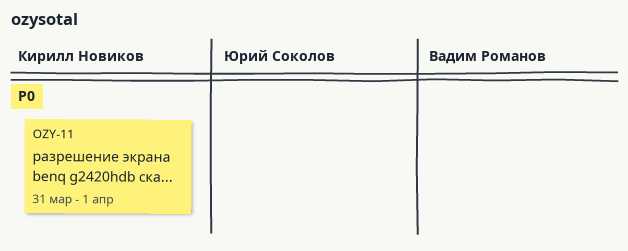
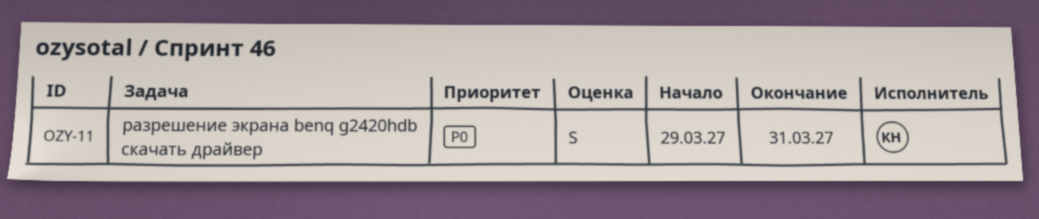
OZY-11, start: Mar 31 -> Mar 29
OZY-11, due: Apr 1 -> Mar 31

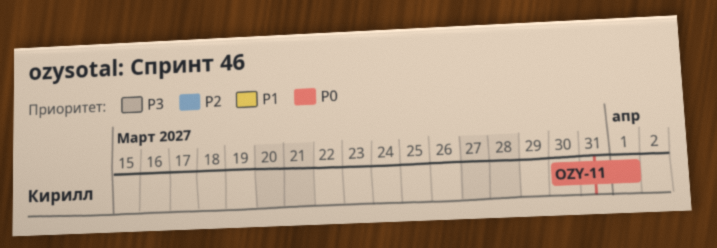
OZY-11, start: Mar 29 -> Mar 30
OZY-11, due: Mar 31 -> Apr 1

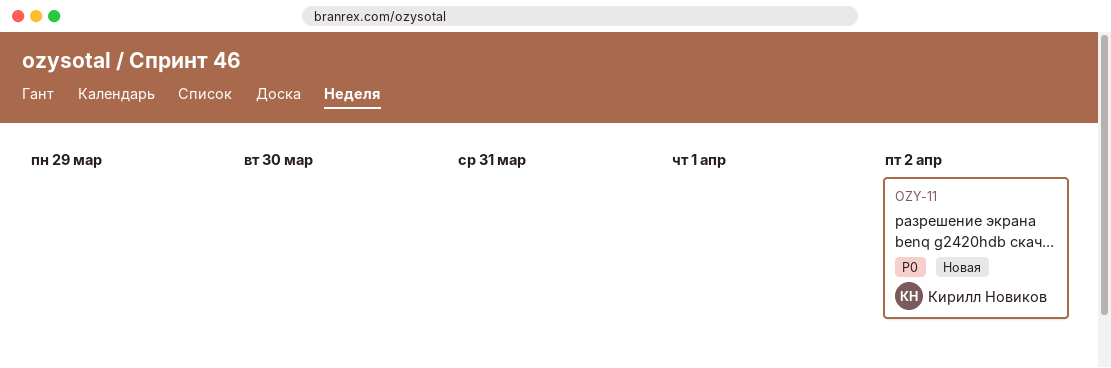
OZY-11, due: Apr 1 -> Apr 2

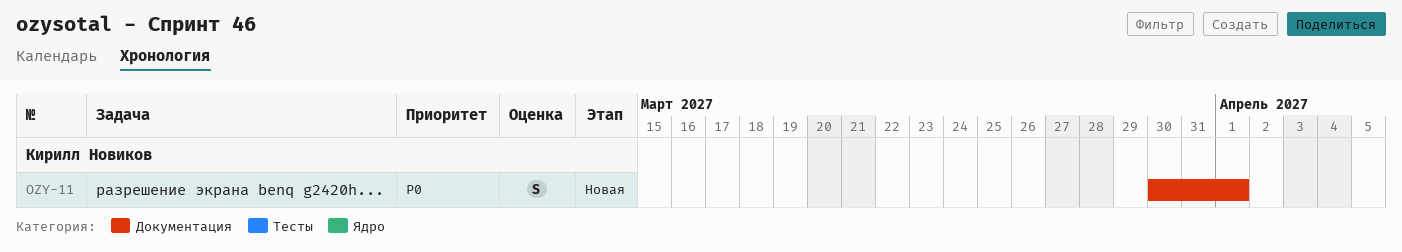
OZY-11, due: Apr 2 -> Apr 1

